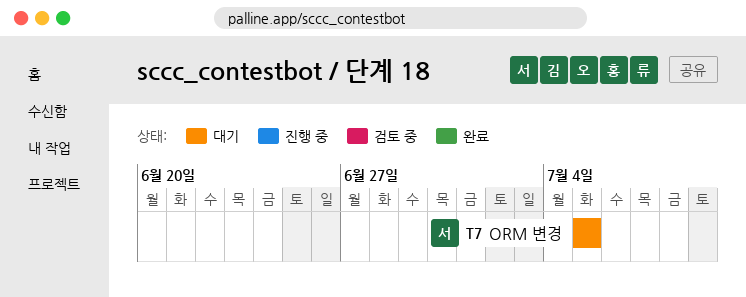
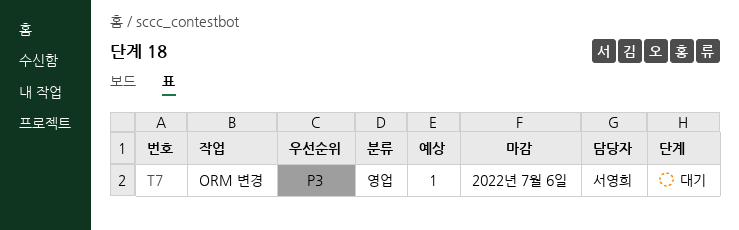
T7, due: Jul 5 -> Jul 6

